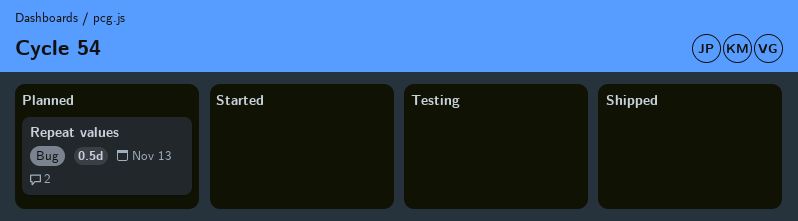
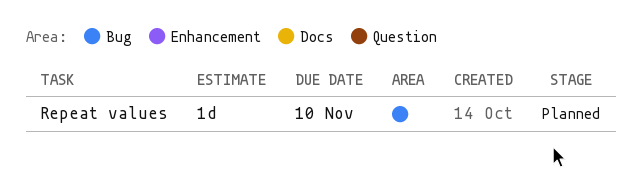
Repeat values, estimate: 0.5d -> 1d
Repeat values, due: Nov 13 -> Nov 10

